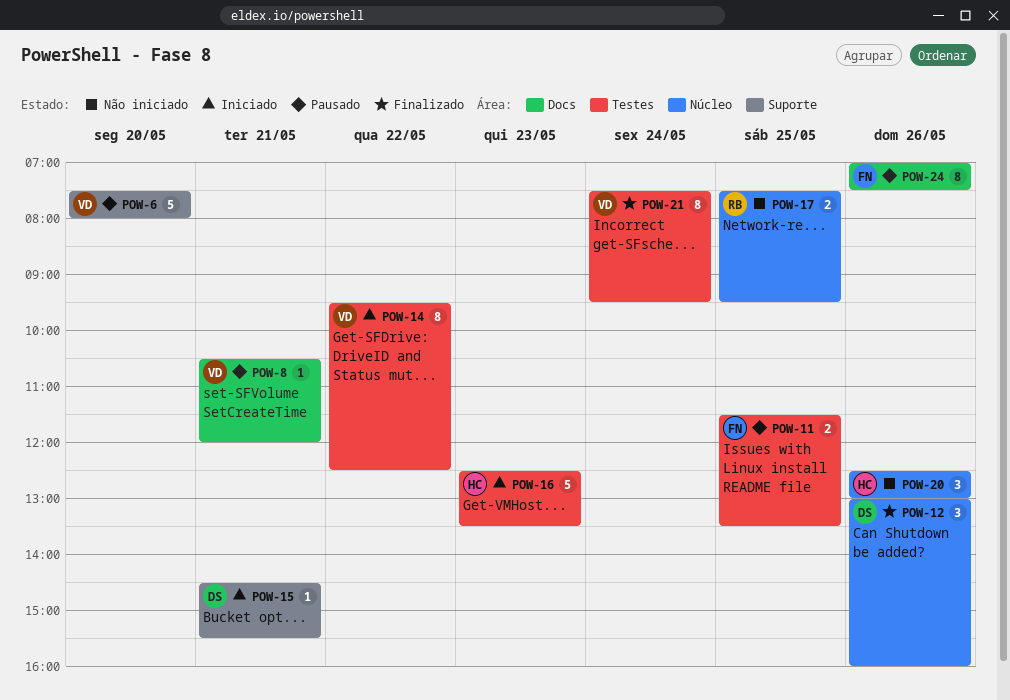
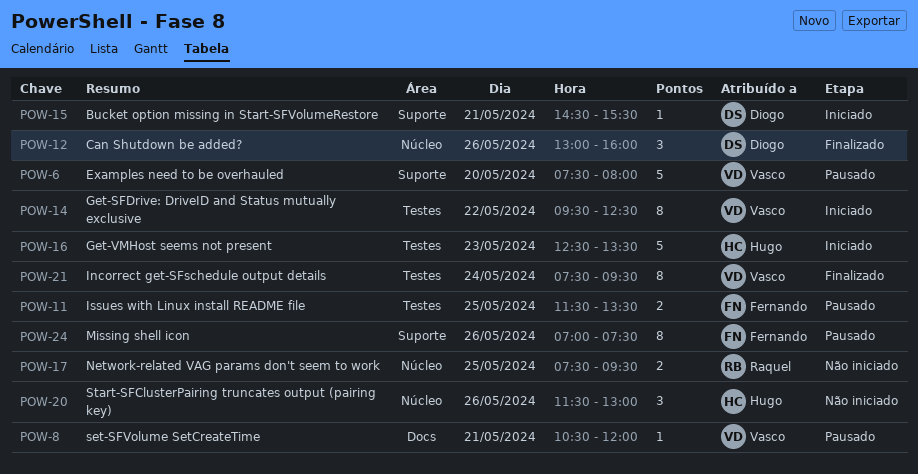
POW-20, begins: 12:30 -> 11:30
POW-24, label: Docs -> Suporte

